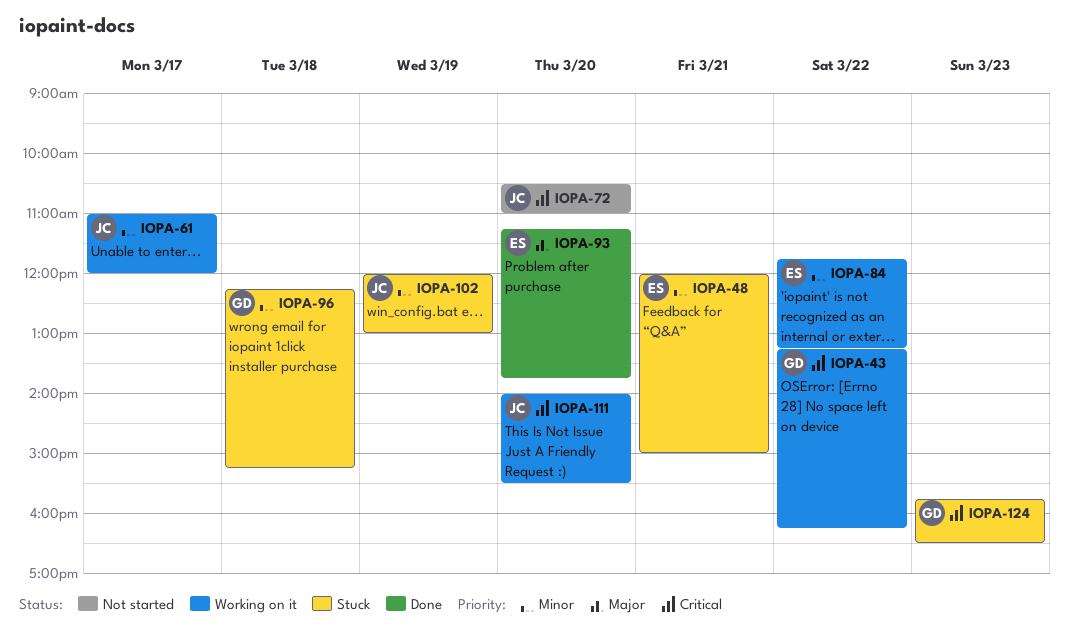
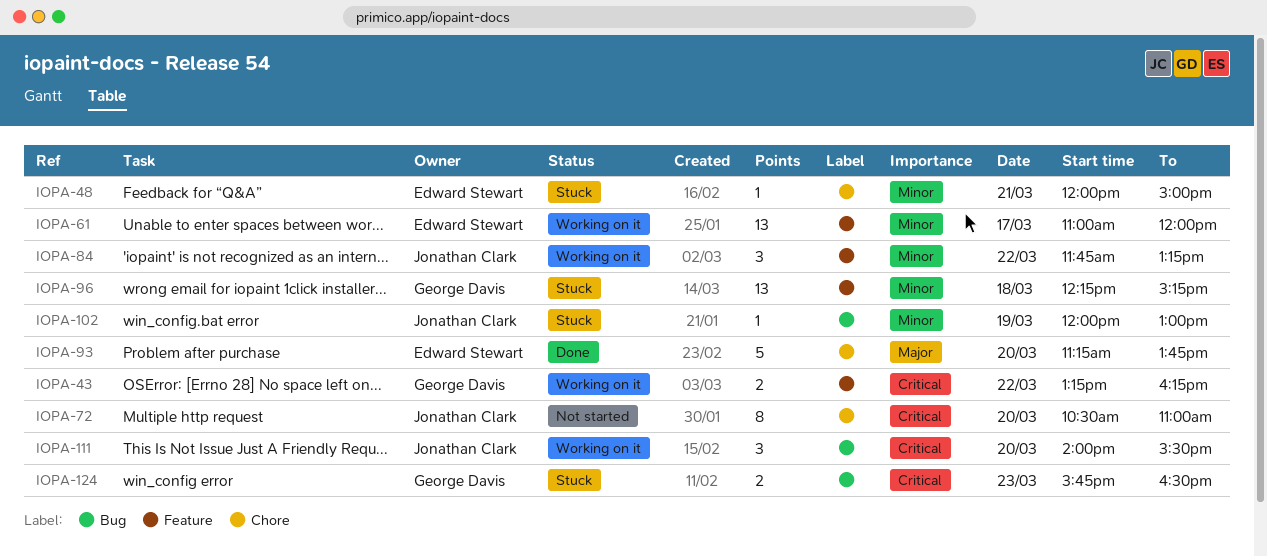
IOPA-61, owner: Jonathan Clark -> Edward Stewart
IOPA-84, owner: Edward Stewart -> Jonathan Clark

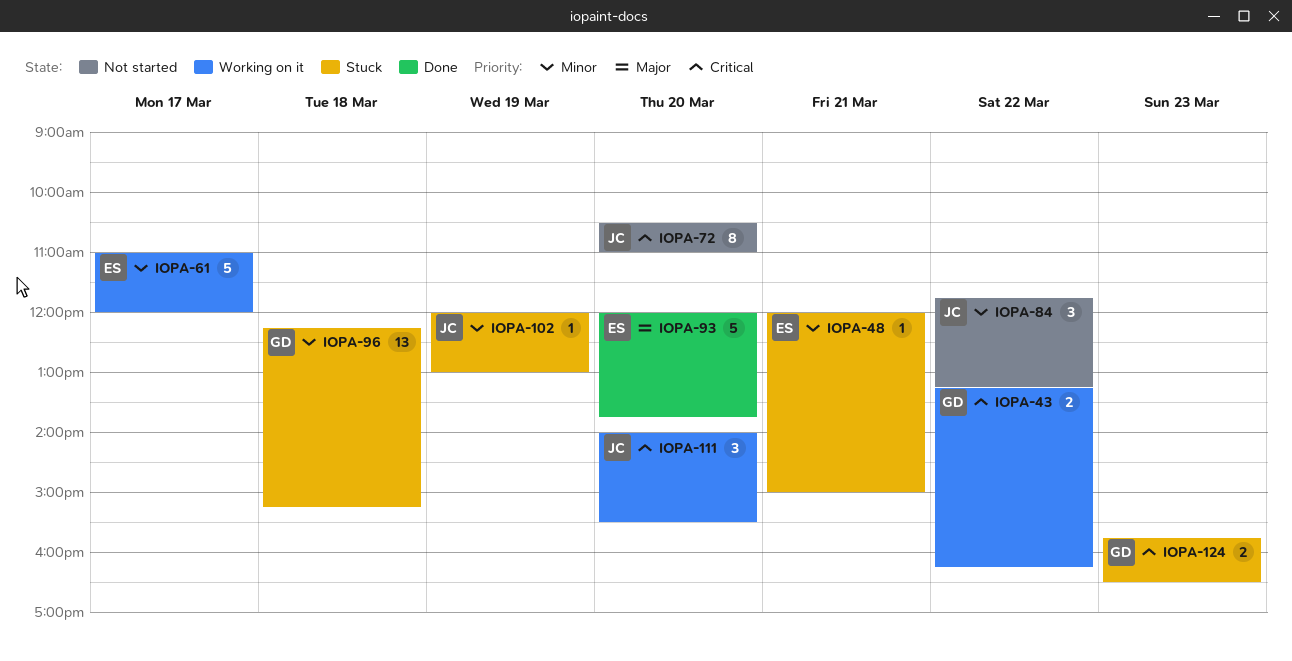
IOPA-61, estimate: 13 -> 5
IOPA-84, status: Working on it -> Not started
IOPA-93, begins: 11:15 -> 12:00

